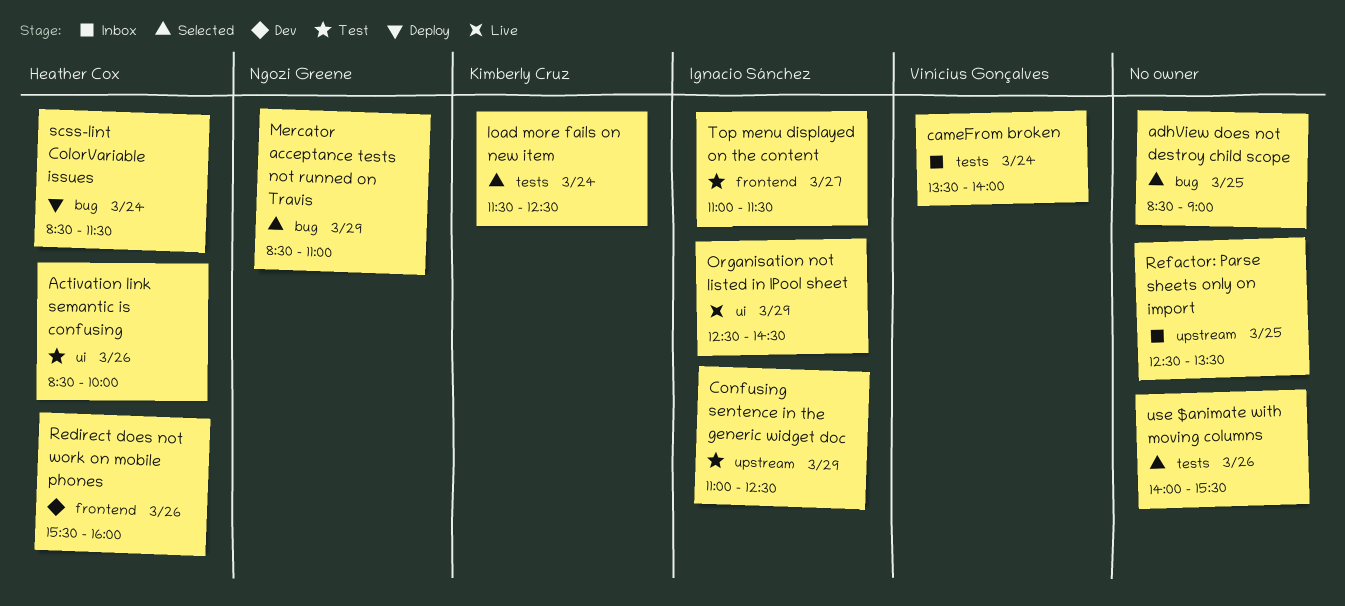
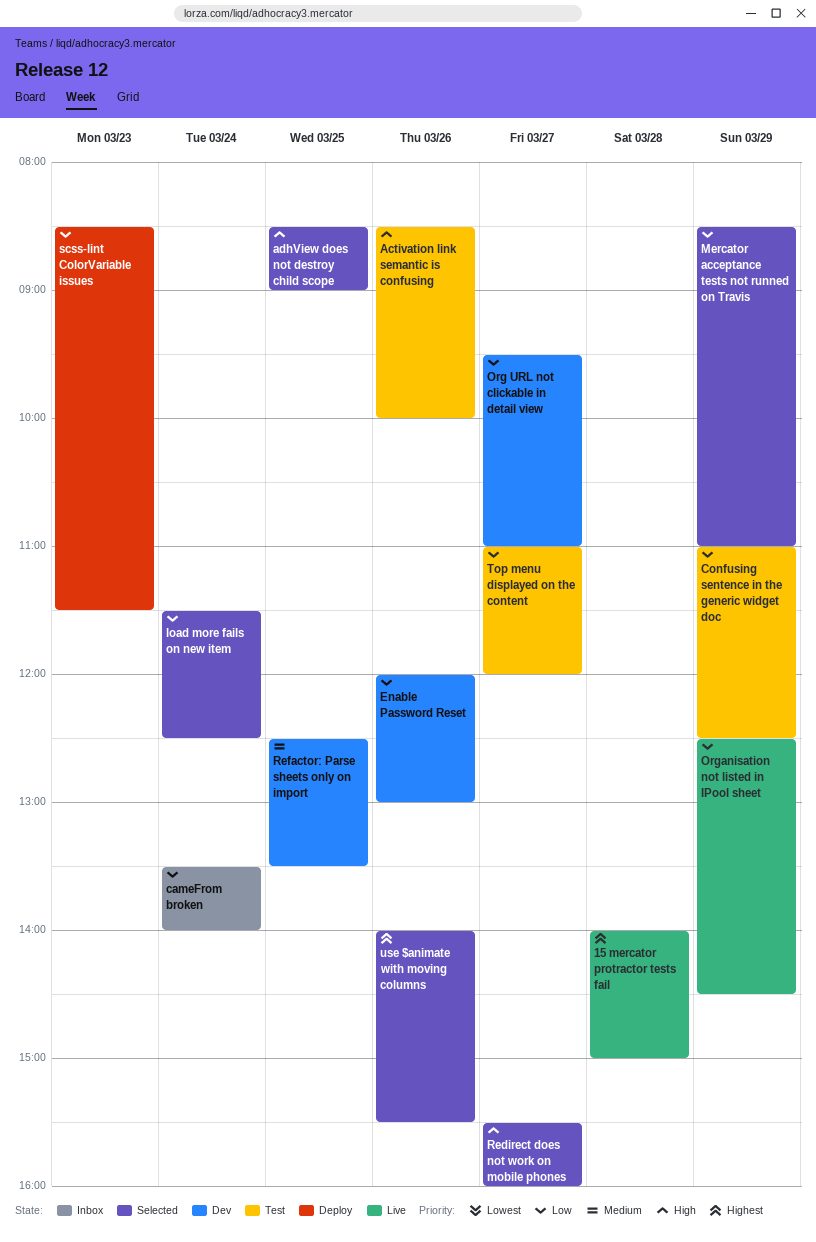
15 mercator protractor tests fail: none -> present
Enable Password Reset: none -> present
Org URL not clickable in detail view: none -> present
Redirect does not work on mobile phones, status: Dev -> Selected
Redirect does not work on mobile phones, day: Mar 26 -> Mar 27
Refactor: Parse sheets only on import, status: Inbox -> Dev
scss-lint ColorVariable issues, day: Mar 24 -> Mar 23
Top menu displayed on the content, ends: 11:30 -> 12:00

